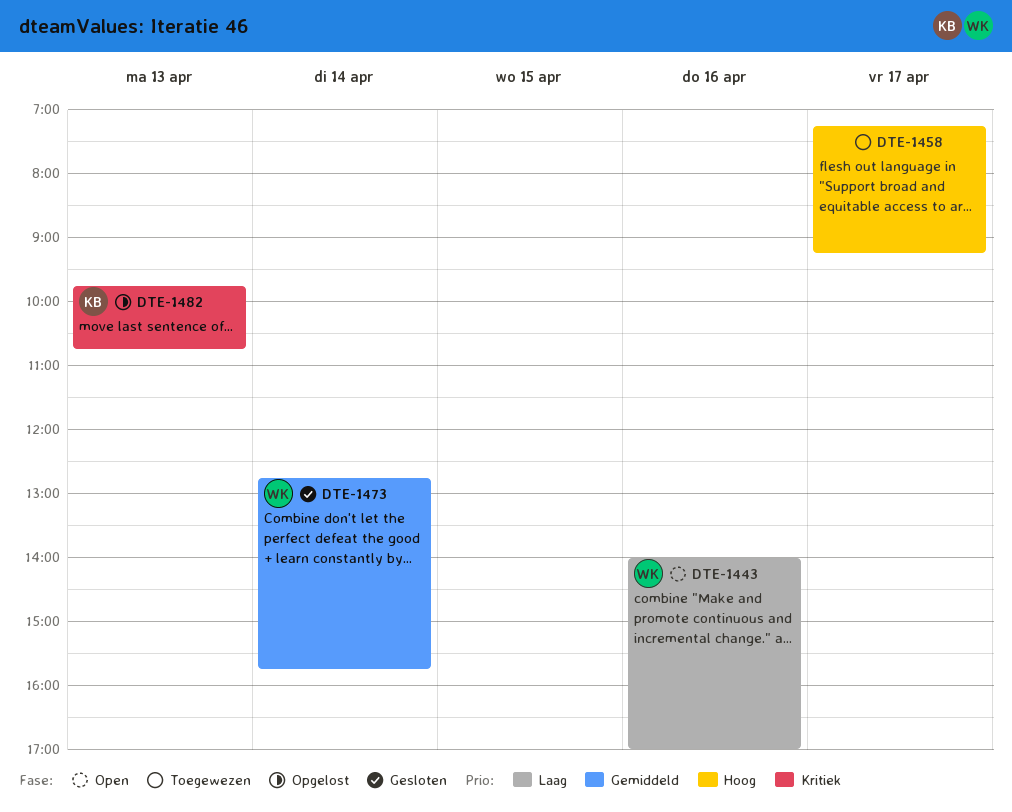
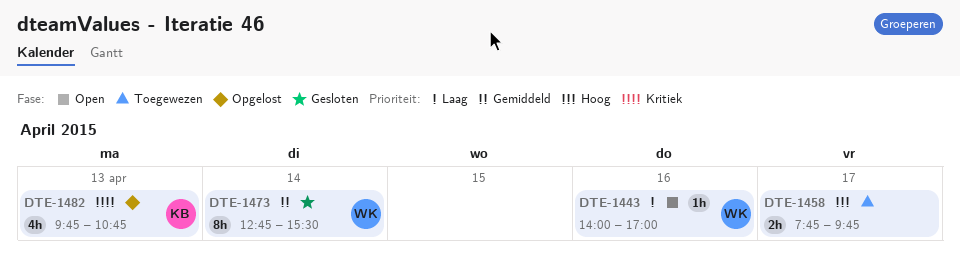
DTE-1458, begins: 07:15 -> 07:45
DTE-1458, ends: 09:15 -> 09:45
DTE-1473, ends: 15:45 -> 15:30

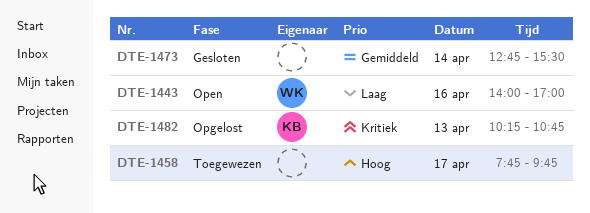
DTE-1473, owner: WK -> none
DTE-1482, begins: 09:45 -> 10:15

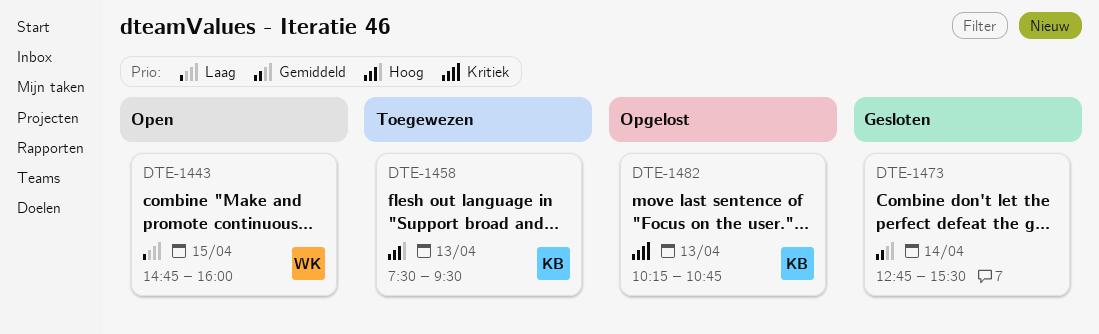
DTE-1443, day: Apr 16 -> Apr 15
DTE-1443, begins: 14:00 -> 14:45
DTE-1443, ends: 17:00 -> 16:00
DTE-1458, owner: none -> KB
DTE-1458, day: Apr 17 -> Apr 13
DTE-1458, begins: 07:45 -> 07:30
DTE-1458, ends: 09:45 -> 09:30

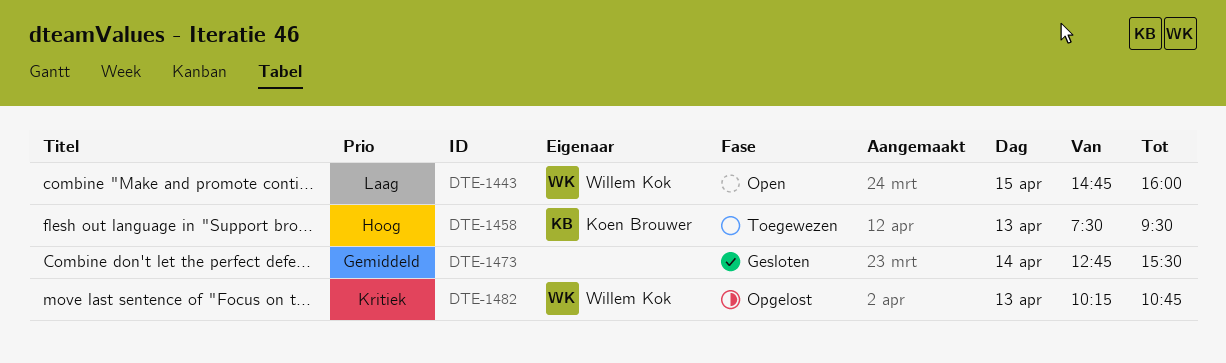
DTE-1482, owner: Koen Brouwer -> Willem Kok

